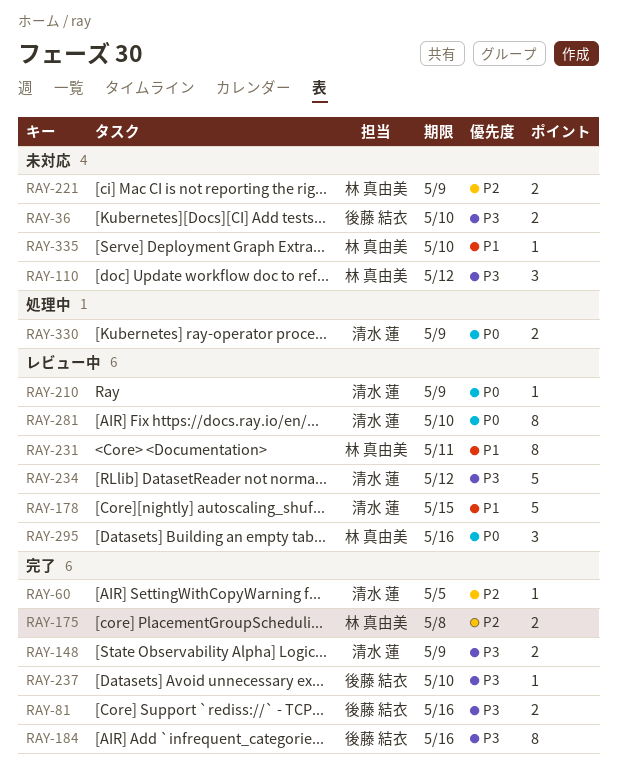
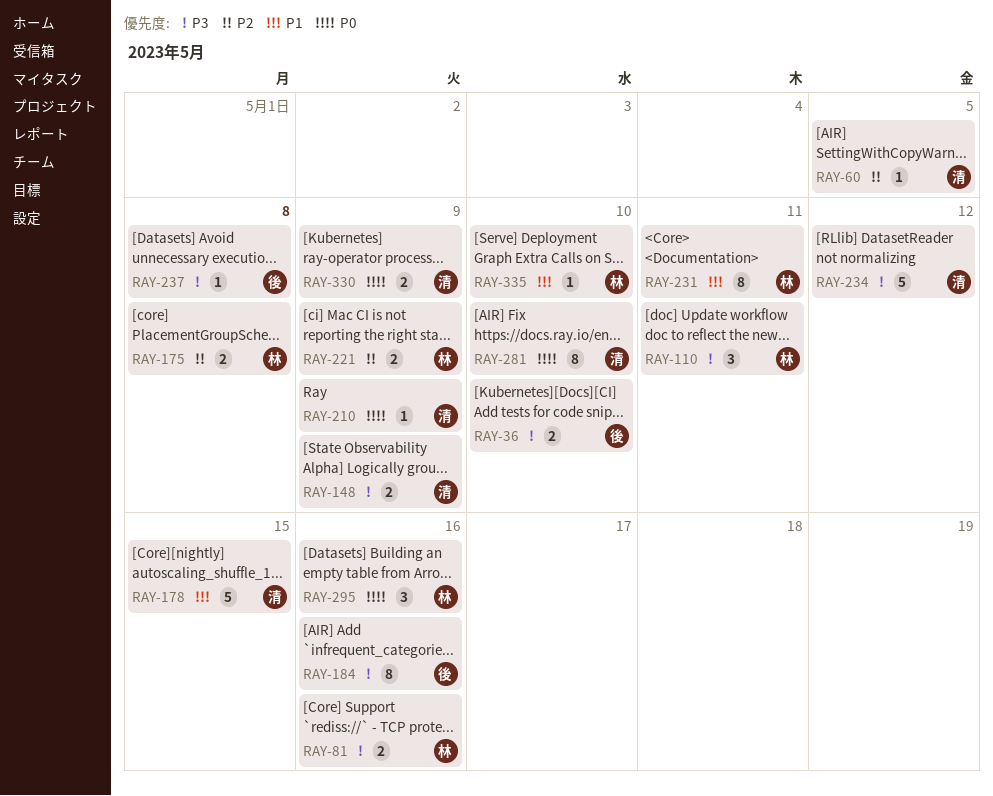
RAY-81, owner: 後藤 結衣 -> 林 真由美
RAY-110, due: May 12 -> May 11
RAY-237, due: May 10 -> May 8

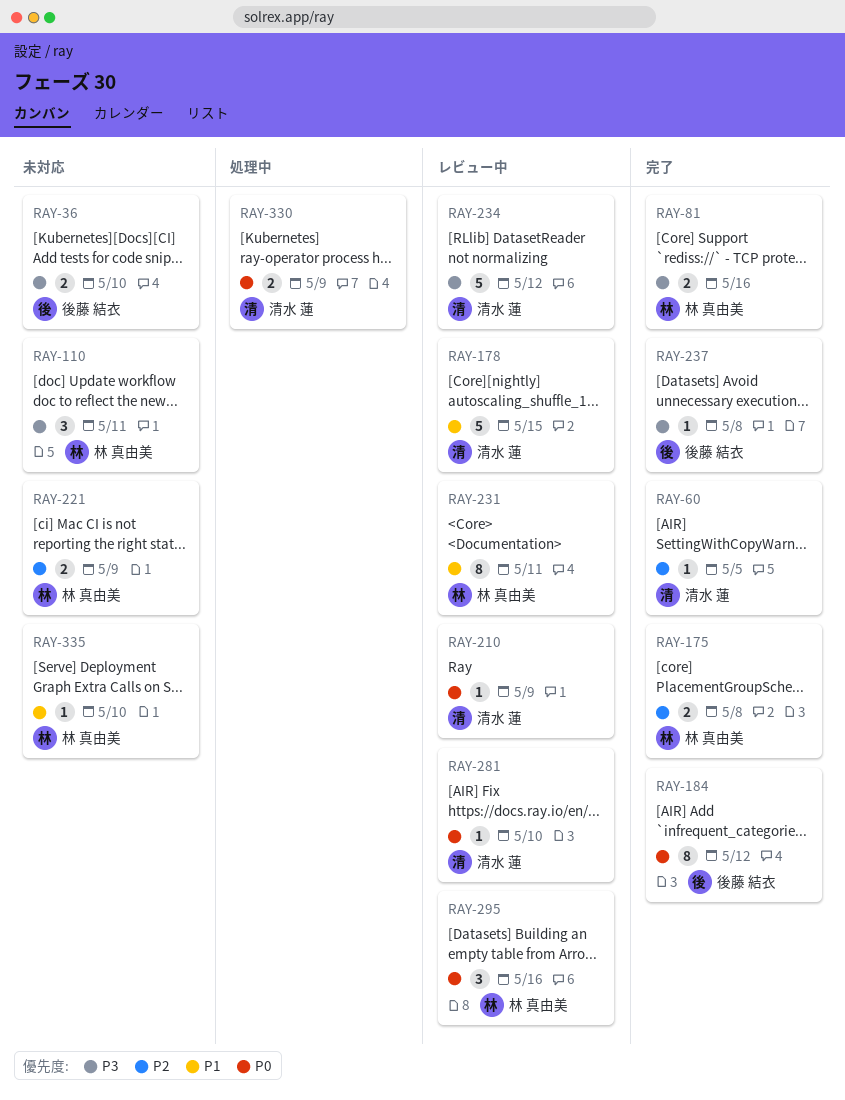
RAY-148: present -> none
RAY-184, priority: P3 -> P0
RAY-184, due: May 16 -> May 12
RAY-281, estimate: 8 -> 1

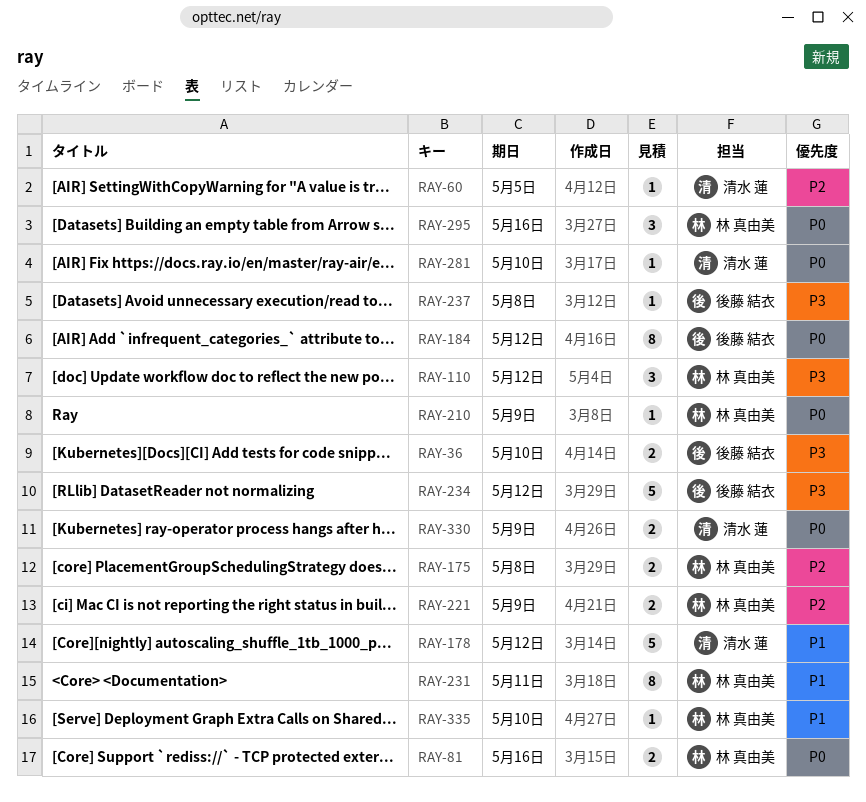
RAY-81, priority: P3 -> P0
RAY-110, due: May 11 -> May 12
RAY-178, due: May 15 -> May 12
RAY-210, owner: 清水 蓮 -> 林 真由美
RAY-234, owner: 清水 蓮 -> 後藤 結衣

